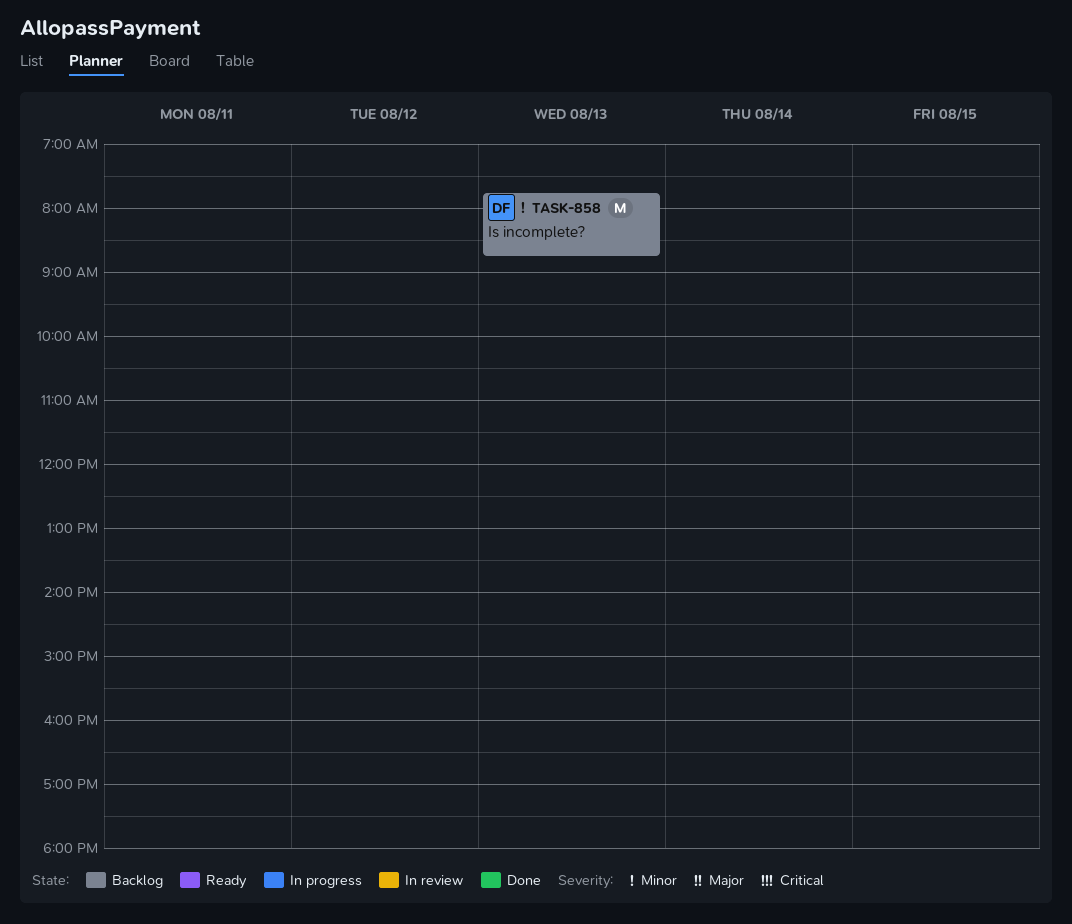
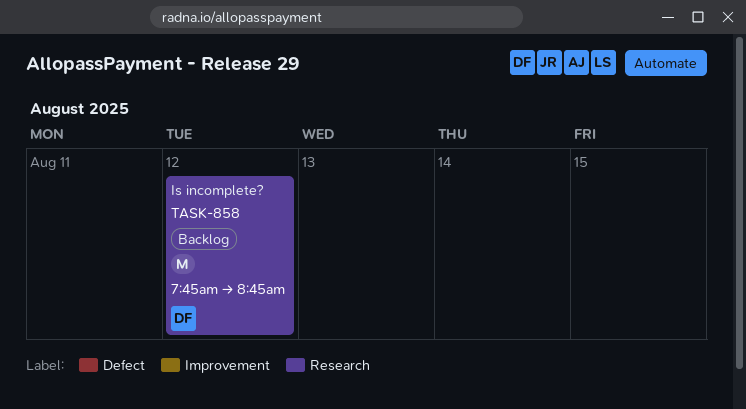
TASK-858, day: Aug 13 -> Aug 12

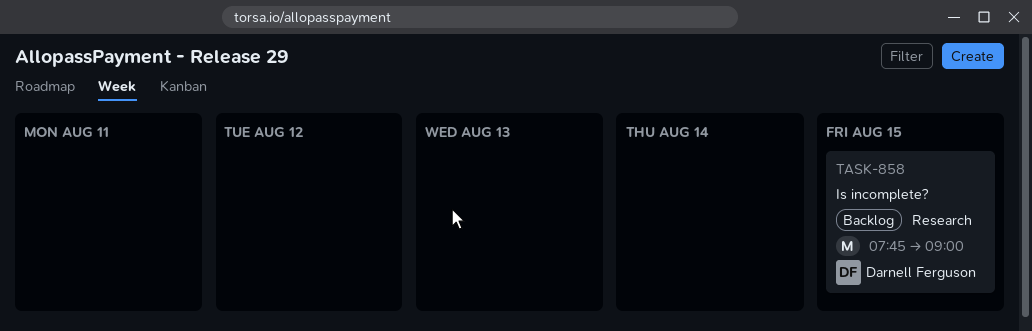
TASK-858, day: Aug 12 -> Aug 15
TASK-858, ends: 08:45 -> 09:00

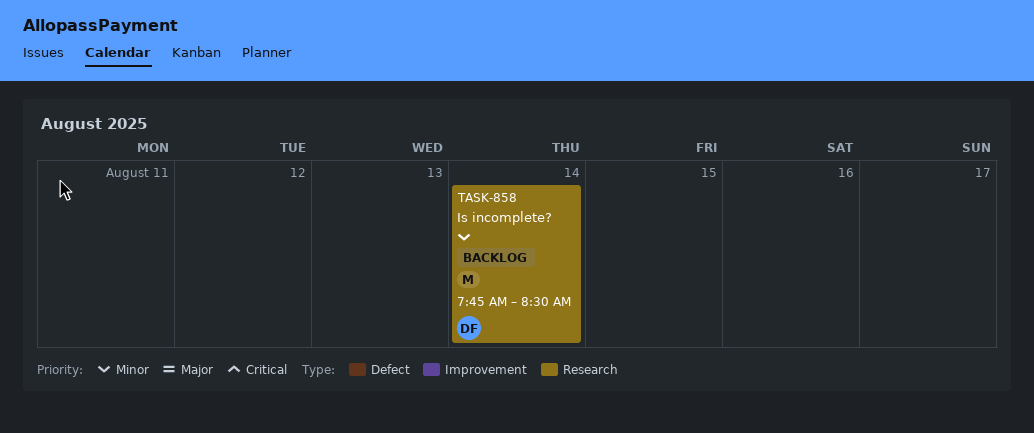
TASK-858, day: Aug 15 -> Aug 14
TASK-858, ends: 09:00 -> 08:30

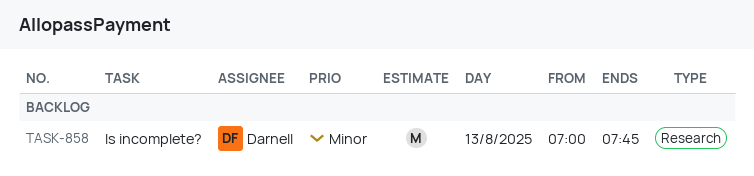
TASK-858, day: Aug 14 -> Aug 13
TASK-858, begins: 07:45 -> 07:00
TASK-858, ends: 08:30 -> 07:45

